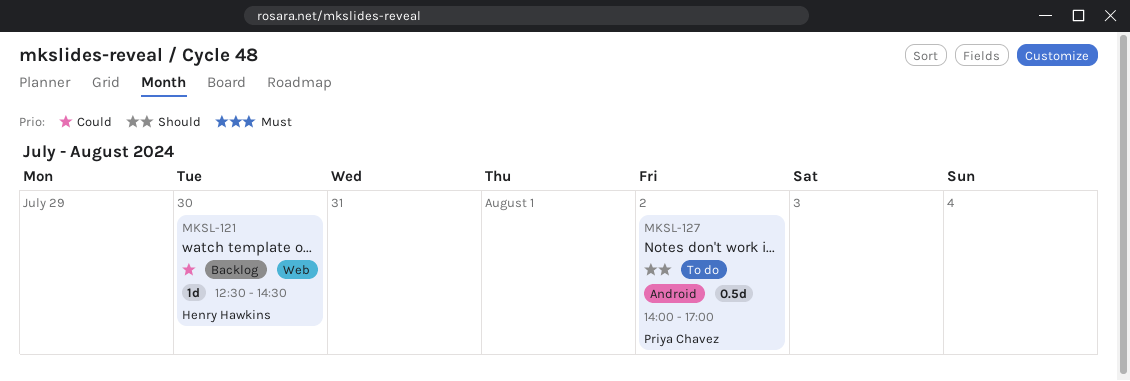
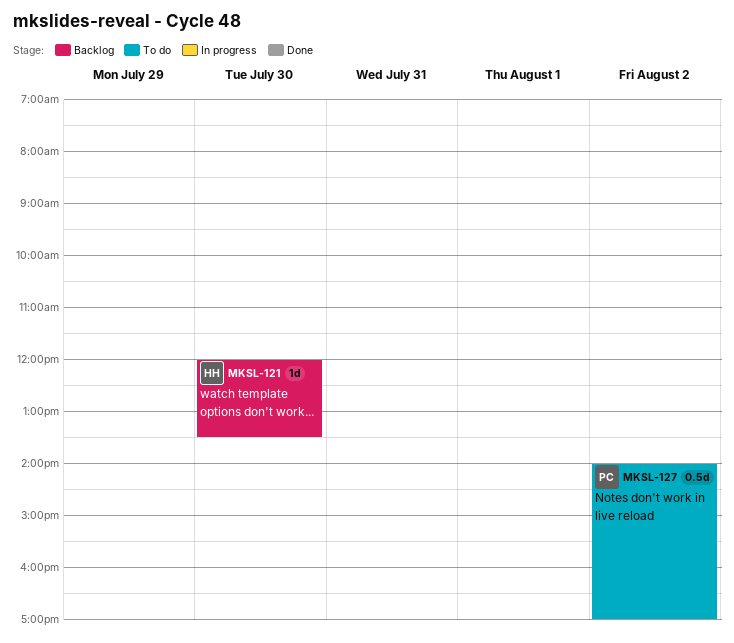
MKSL-121, begins: 12:30 -> 12:00
MKSL-121, ends: 14:30 -> 13:30

